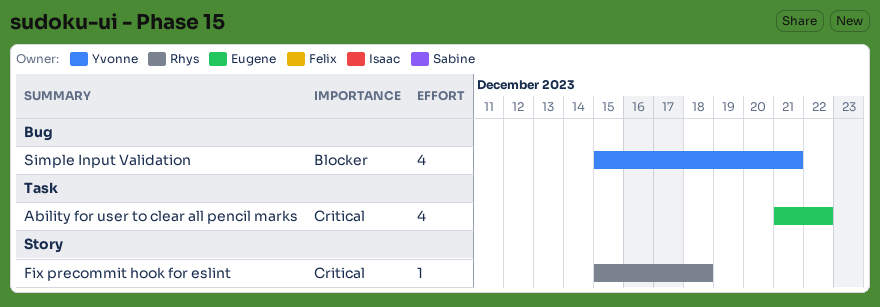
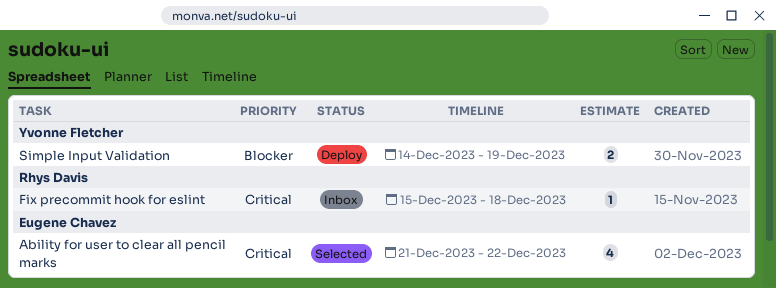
Simple Input Validation, estimate: 4 -> 2
Simple Input Validation, start: Dec 15 -> Dec 14
Simple Input Validation, due: Dec 21 -> Dec 19

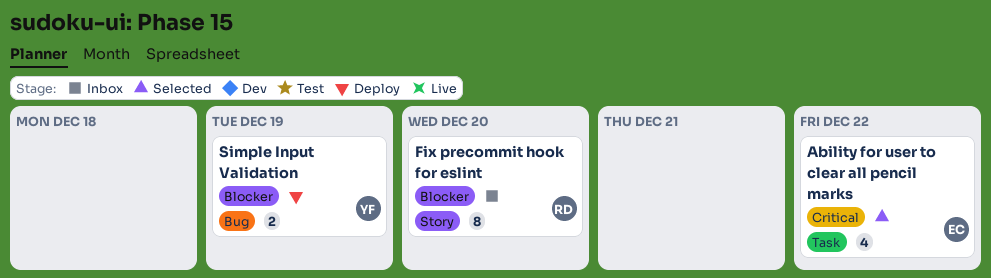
Fix precommit hook for eslint, priority: Critical -> Blocker
Fix precommit hook for eslint, estimate: 1 -> 8
Fix precommit hook for eslint, due: Dec 18 -> Dec 20

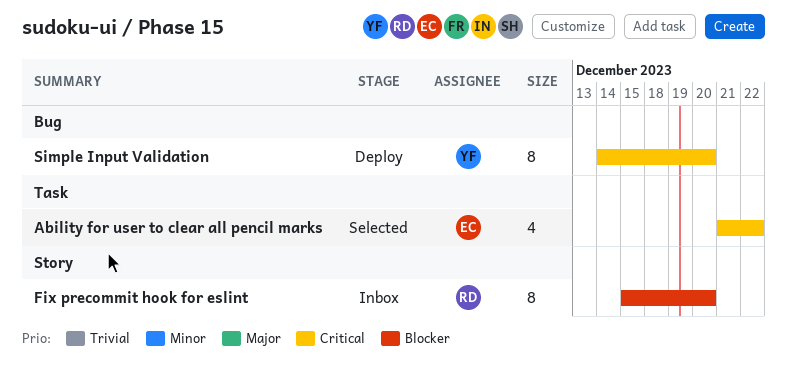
Simple Input Validation, priority: Blocker -> Critical
Simple Input Validation, estimate: 2 -> 8
Simple Input Validation, due: Dec 19 -> Dec 20

